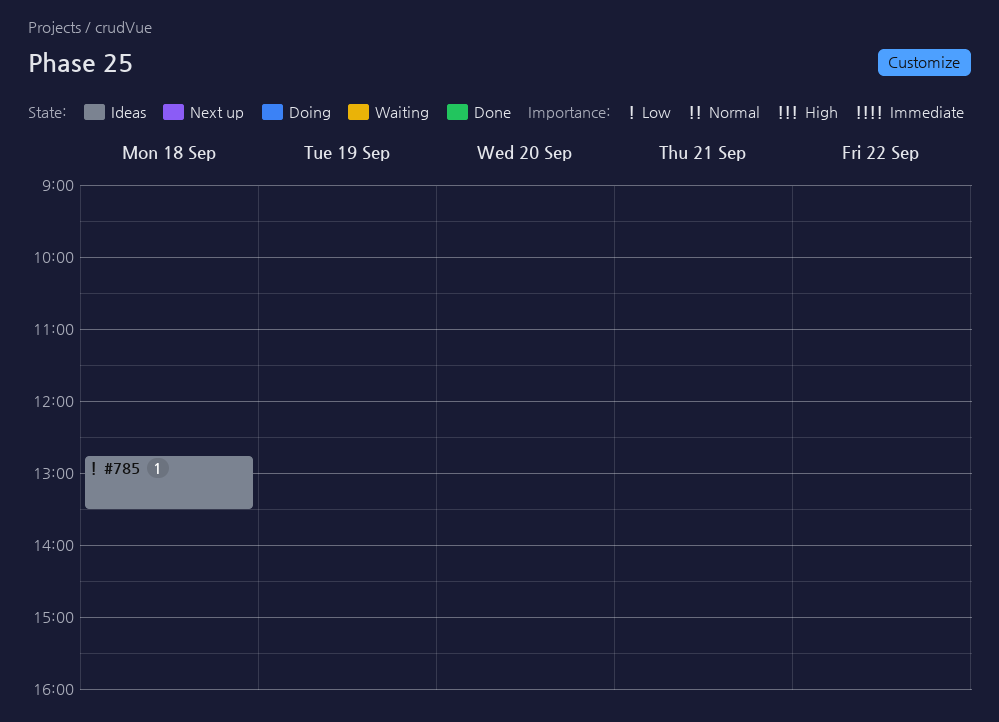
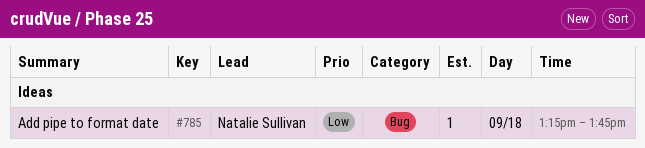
#785, begins: 12:45 -> 13:15
#785, ends: 13:30 -> 13:45

